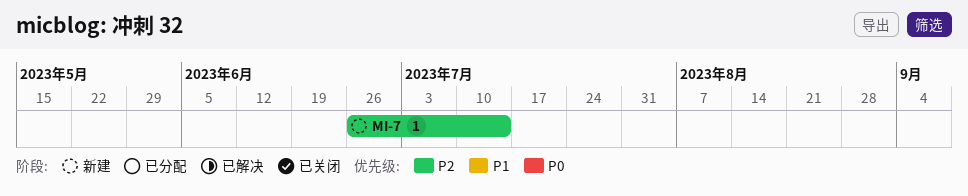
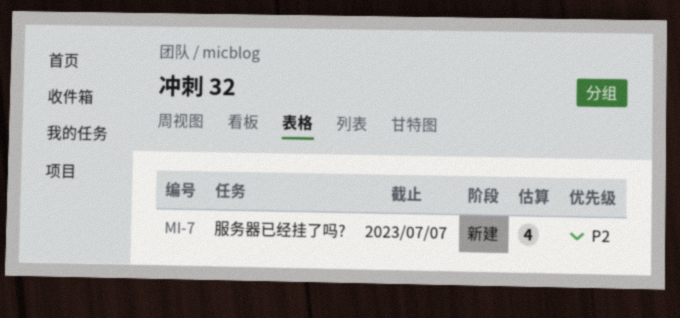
MI-7, estimate: 1 -> 4
MI-7, due: Jul 14 -> Jul 7

